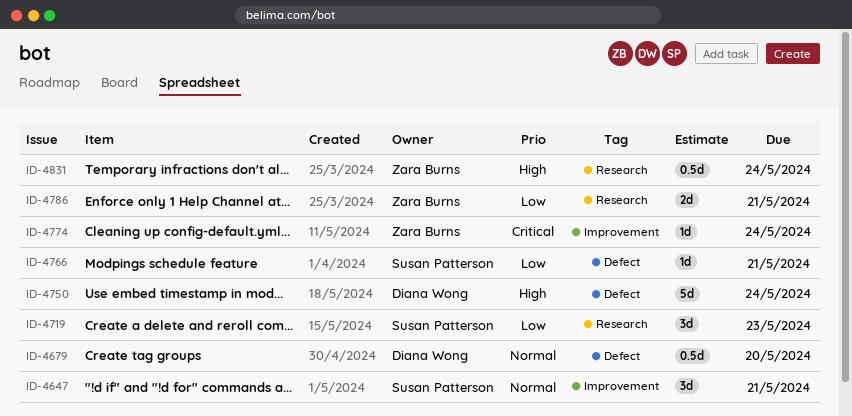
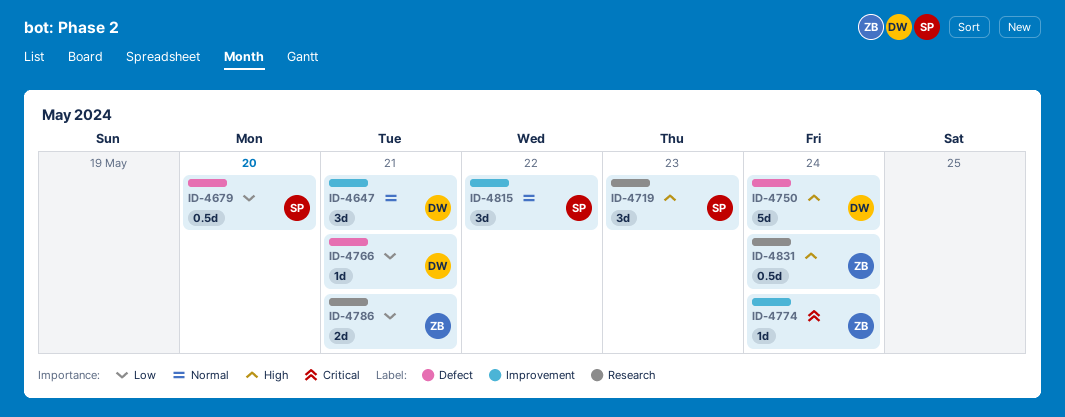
ID-4647, owner: Susan Patterson -> Diana Wong
ID-4679, owner: Diana Wong -> Susan Patterson
ID-4679, priority: Normal -> Low
ID-4719, priority: Low -> High
ID-4766, owner: Susan Patterson -> Diana Wong
ID-4815: none -> present

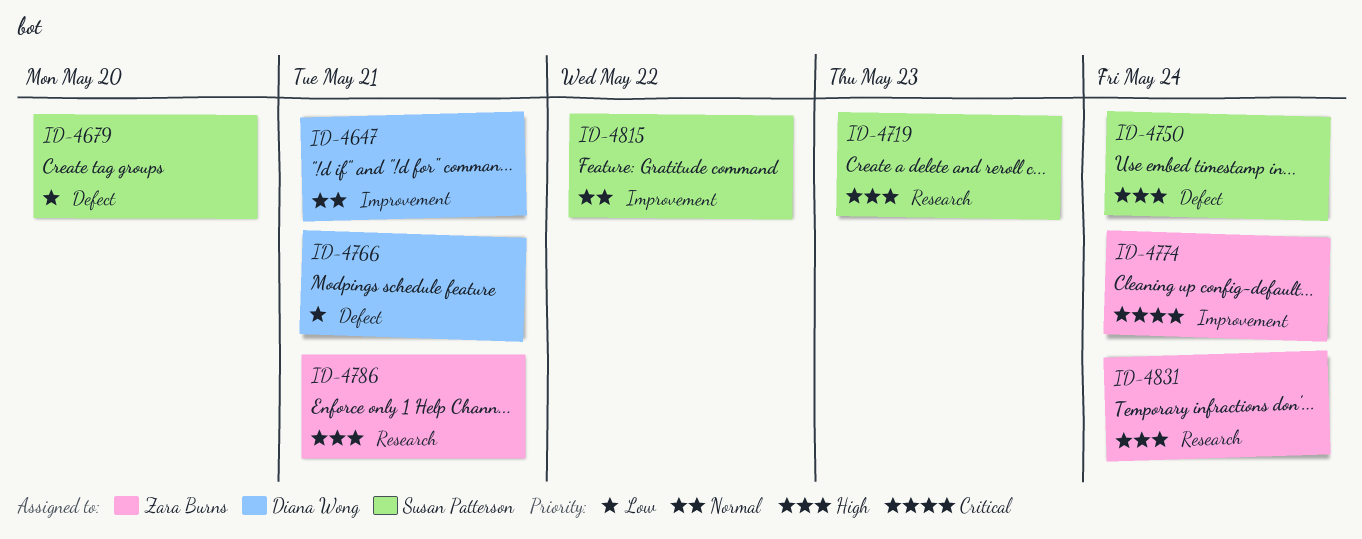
ID-4750, owner: Diana Wong -> Susan Patterson
ID-4786, priority: Low -> High

